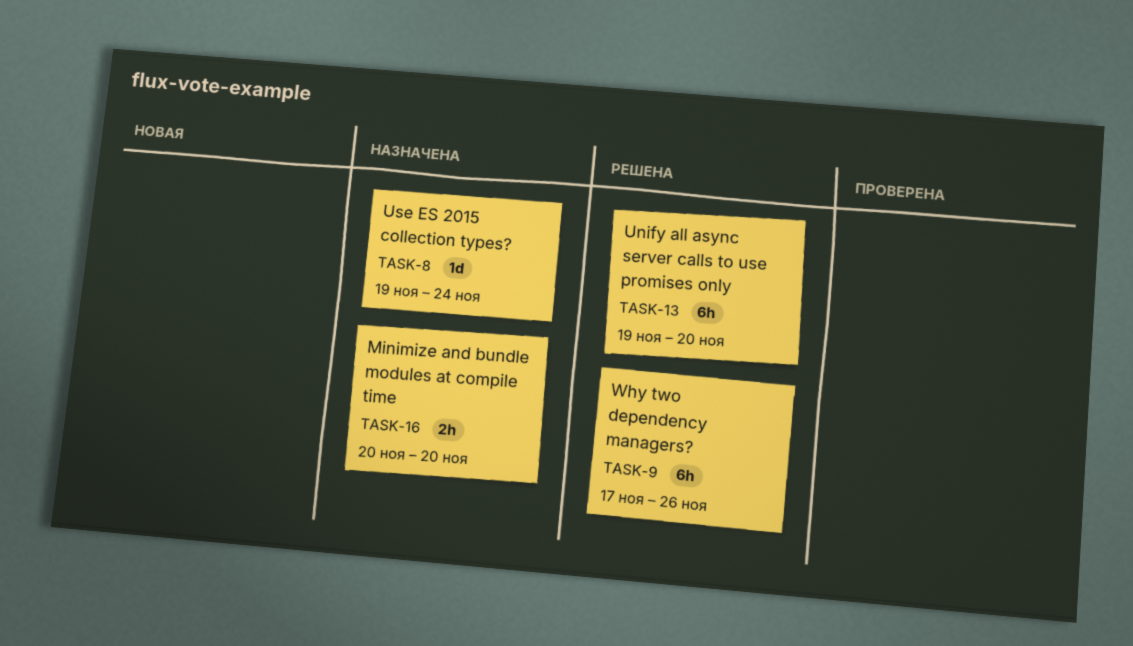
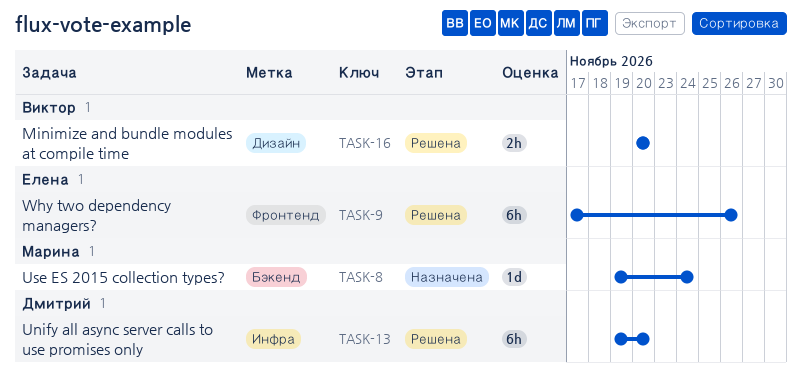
TASK-16, status: Назначена -> Решена

